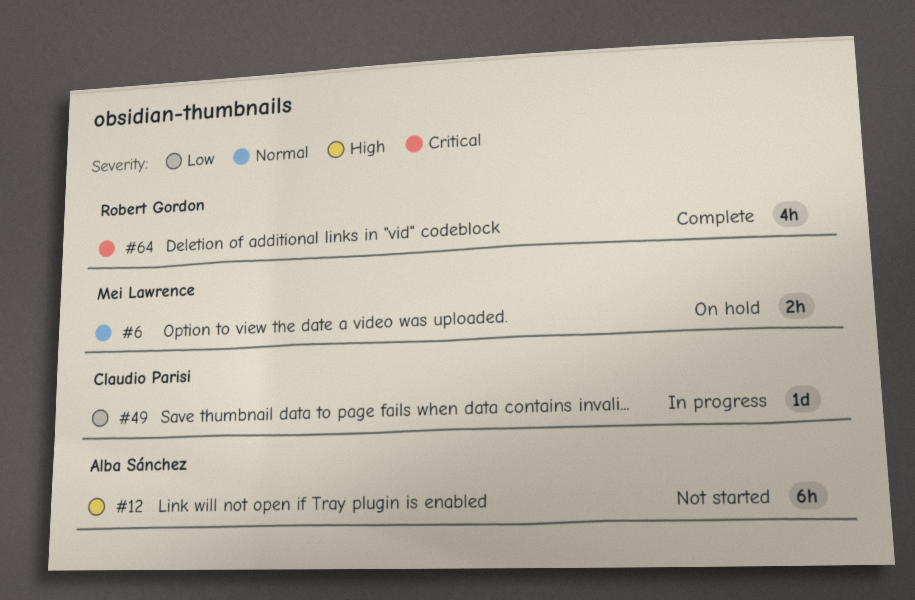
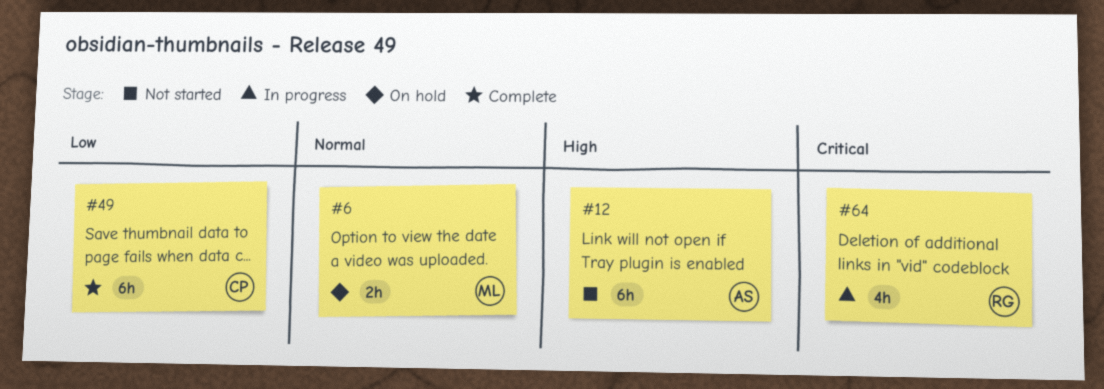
#49, status: In progress -> Complete
#49, estimate: 1d -> 6h
#64, status: Complete -> In progress

